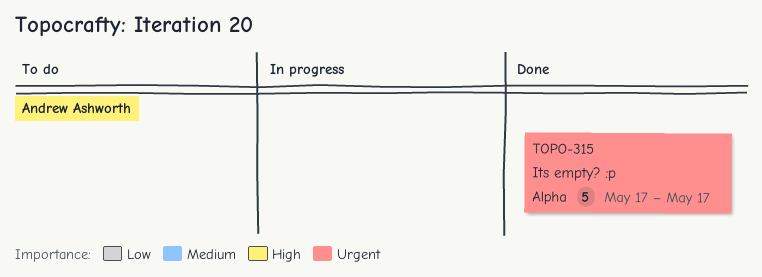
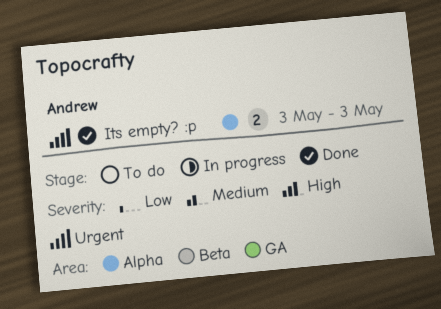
Its empty? :p, estimate: 5 -> 2
Its empty? :p, start: May 17 -> May 3
Its empty? :p, due: May 17 -> May 3

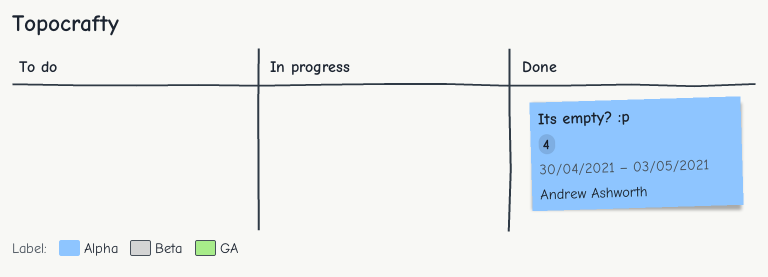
Its empty? :p, estimate: 2 -> 4
Its empty? :p, start: May 3 -> Apr 30

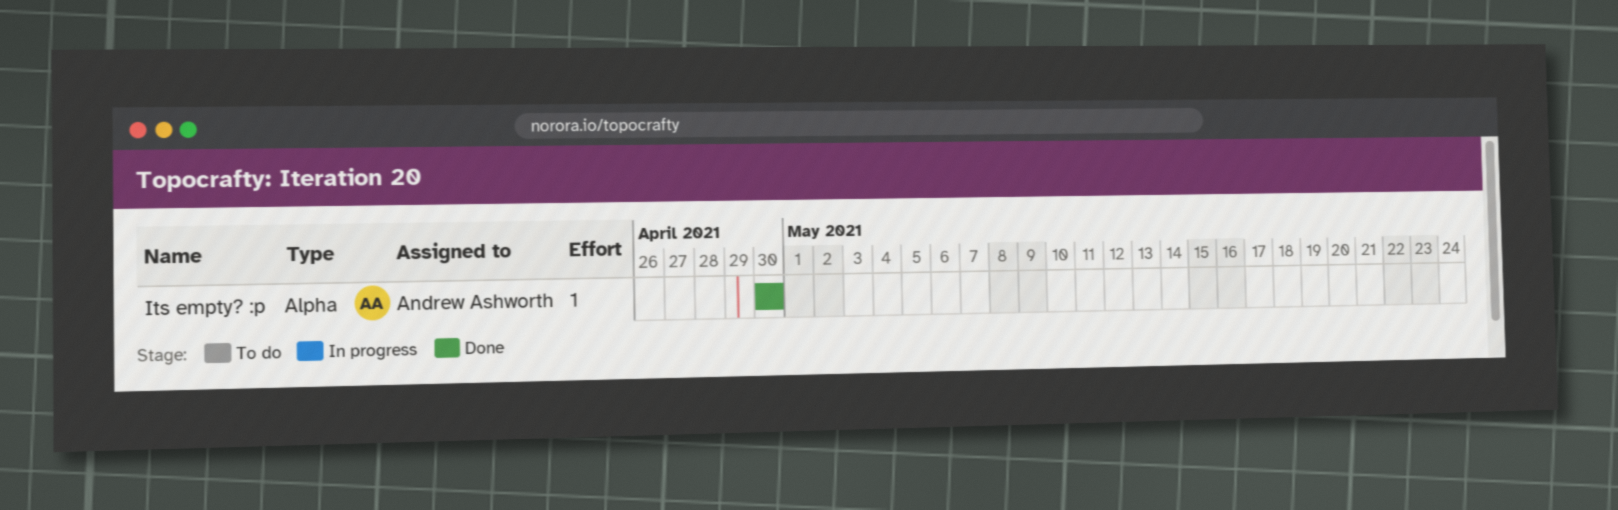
Its empty? :p, estimate: 4 -> 1
Its empty? :p, due: May 3 -> Apr 30

